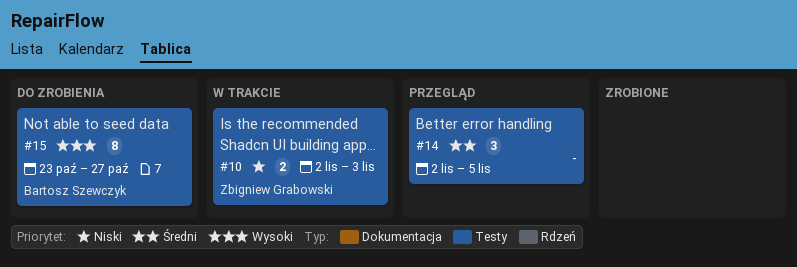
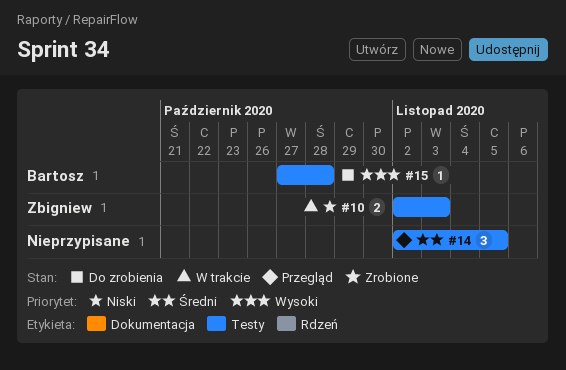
#15, estimate: 8 -> 1
#15, start: Oct 23 -> Oct 27
#15, due: Oct 27 -> Oct 28

